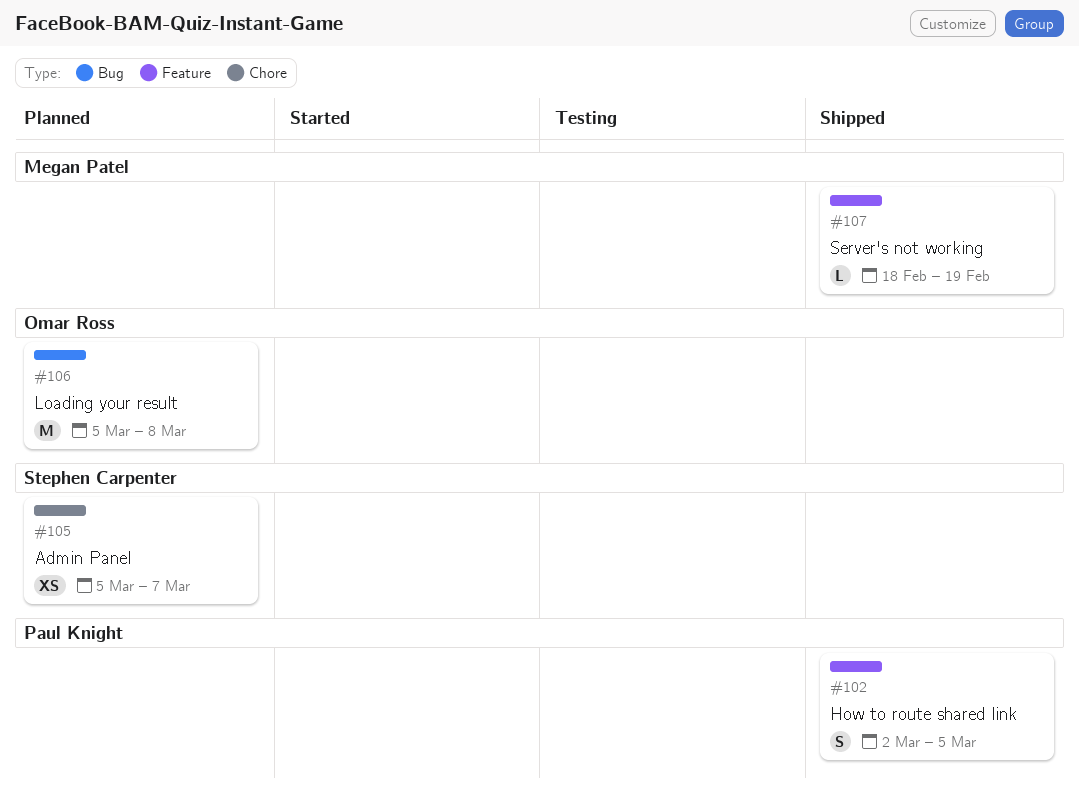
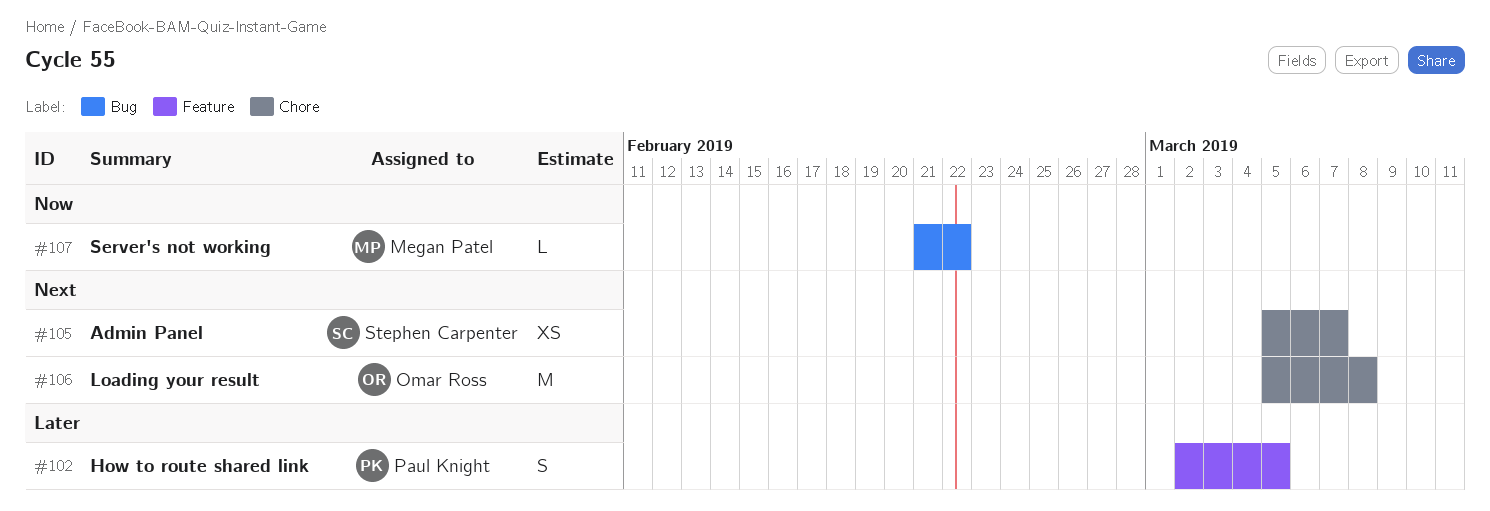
#106, label: Bug -> Chore
#107, label: Feature -> Bug
#107, start: Feb 18 -> Feb 21
#107, due: Feb 19 -> Feb 22

